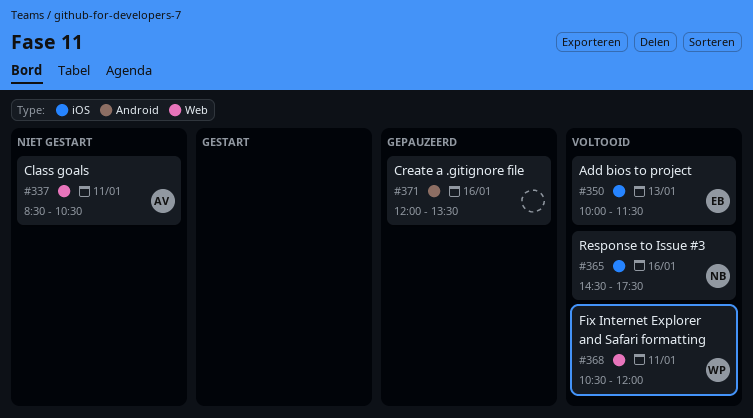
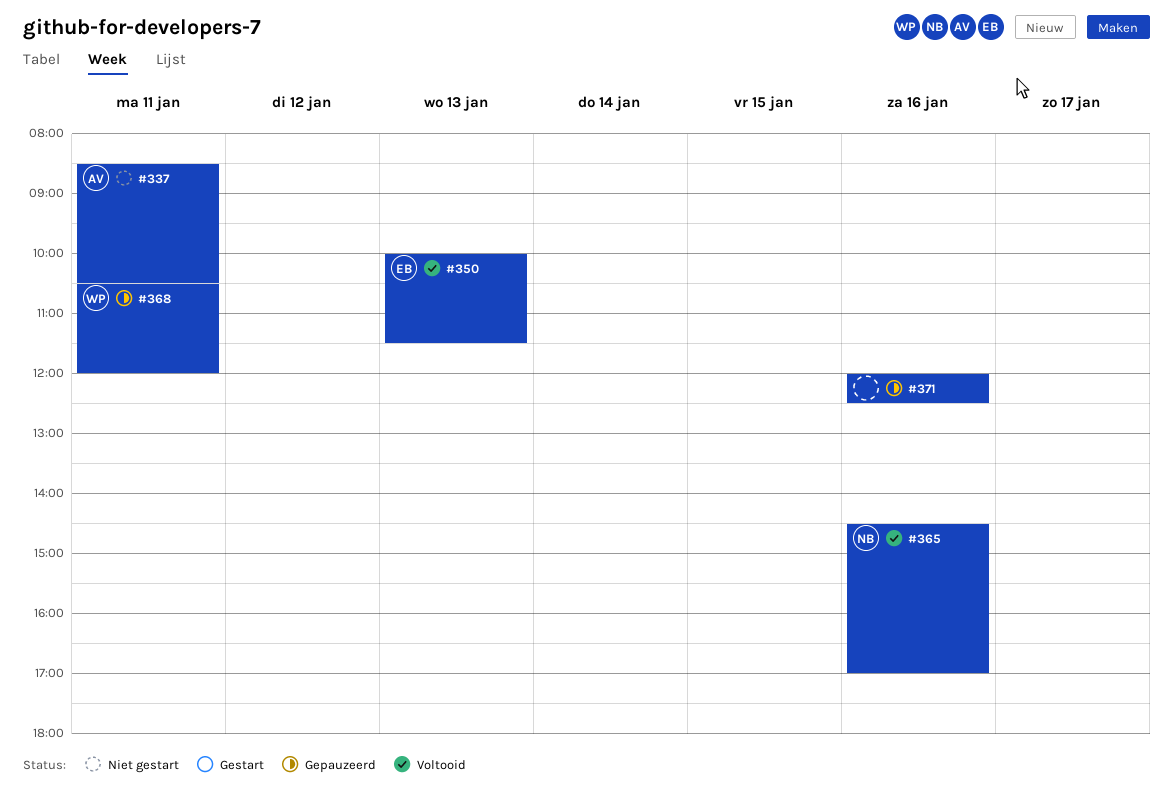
#365, ends: 17:30 -> 17:00
#368, status: Voltooid -> Gepauzeerd
#371, ends: 13:30 -> 12:30

